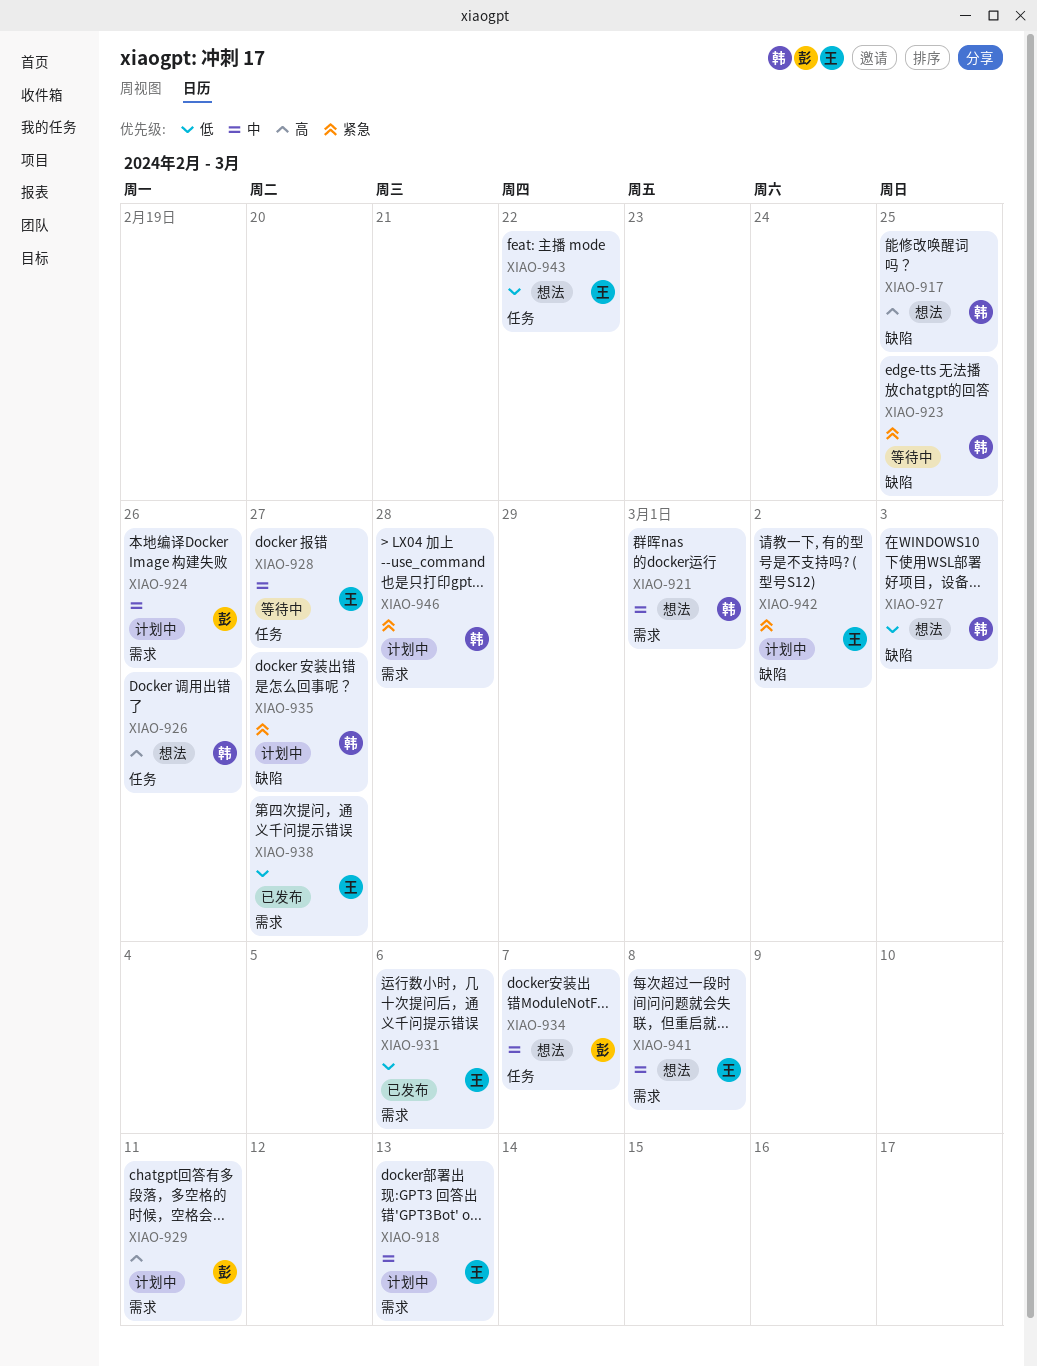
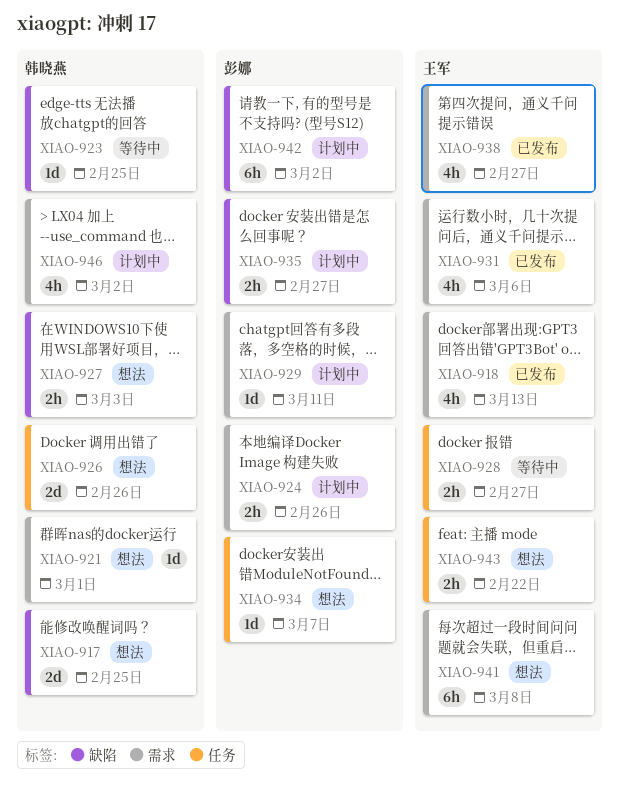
XIAO-918, status: 计划中 -> 已发布
XIAO-935, owner: 韩晓燕 -> 彭娜
XIAO-942, owner: 王军 -> 彭娜
XIAO-946, due: Feb 28 -> Mar 2

